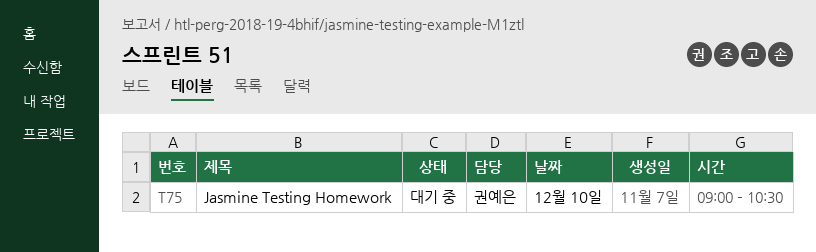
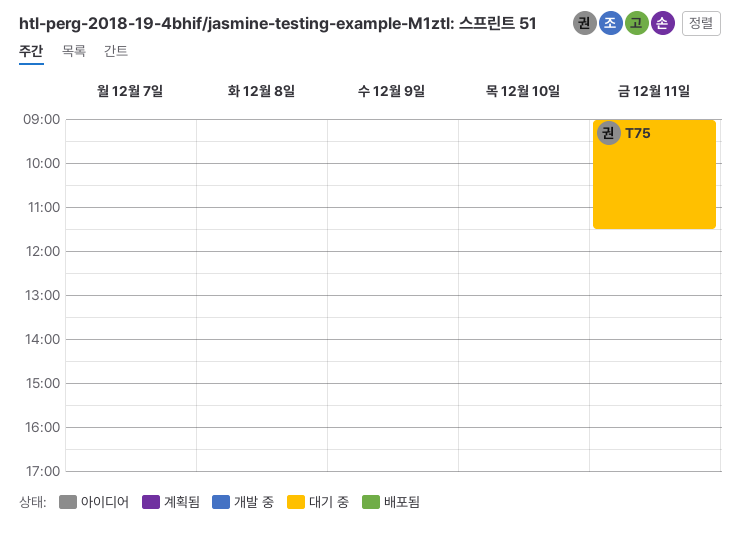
T75, day: Dec 10 -> Dec 11
T75, ends: 10:30 -> 11:30

